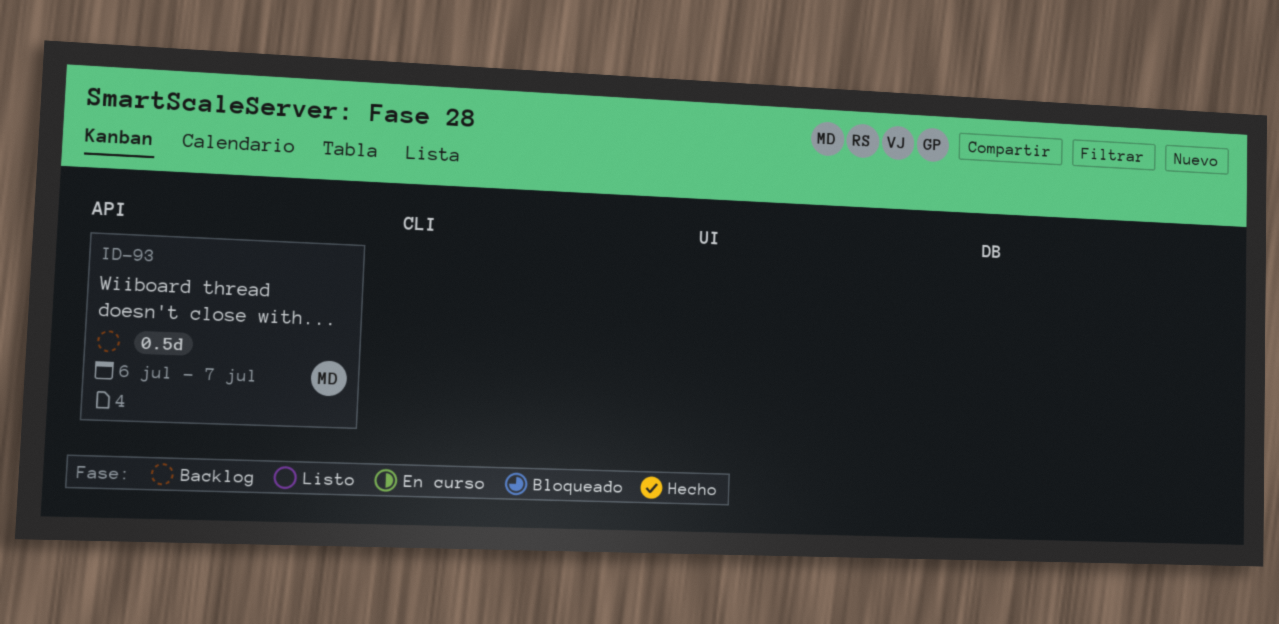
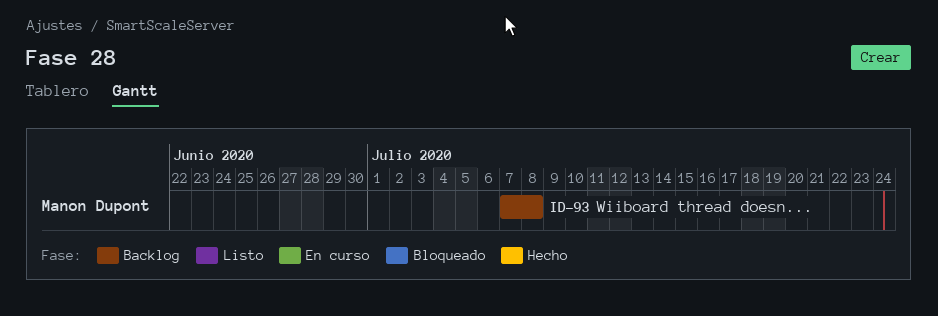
ID-93, start: Jul 6 -> Jul 7
ID-93, due: Jul 7 -> Jul 8

